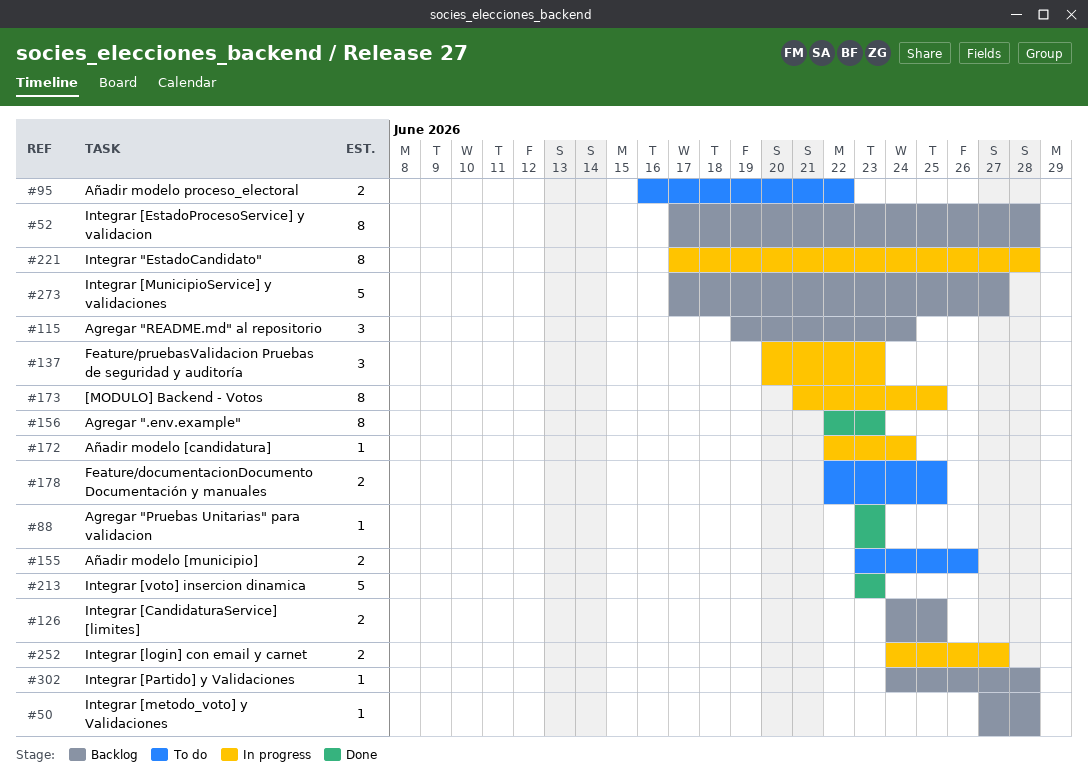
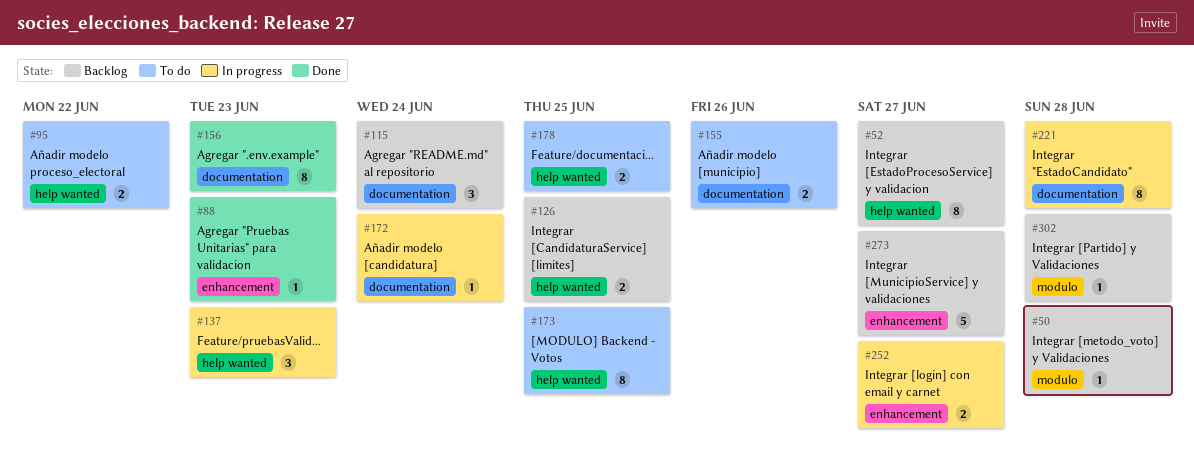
#52, due: Jun 28 -> Jun 27
#173, status: In progress -> To do
#213: present -> none

